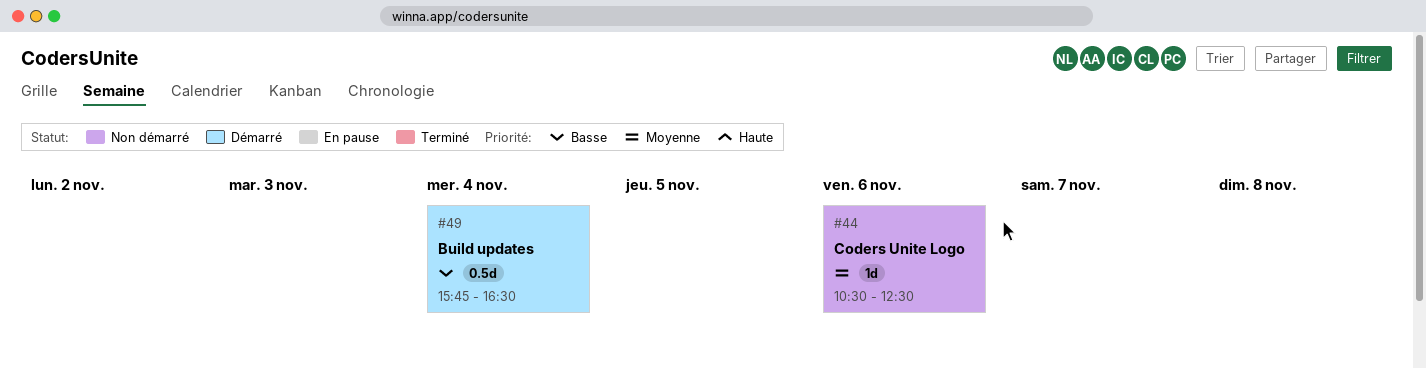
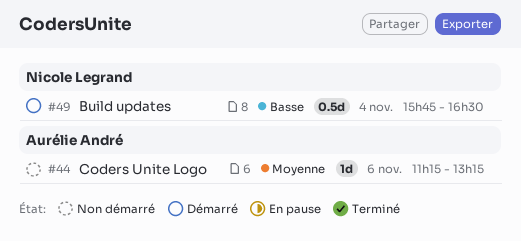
#44, begins: 10:30 -> 11:15
#44, ends: 12:30 -> 13:15

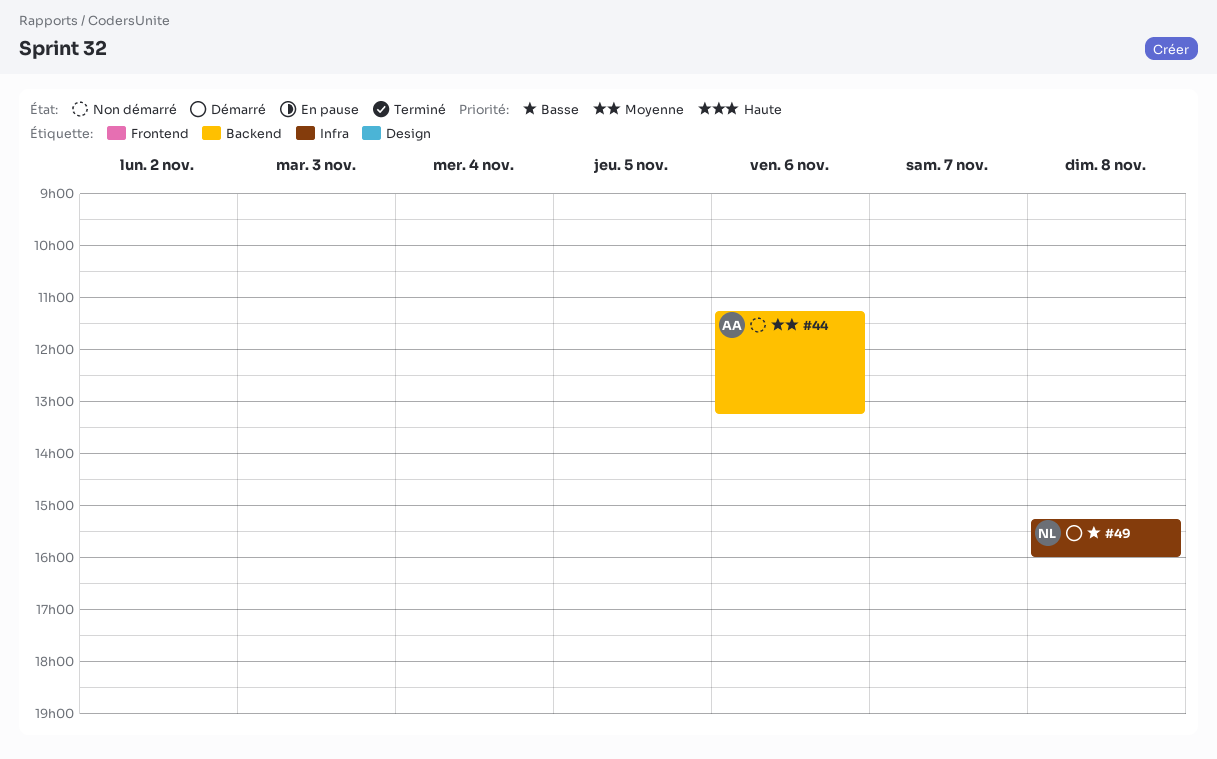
#49, day: Nov 4 -> Nov 8
#49, begins: 15:45 -> 15:15
#49, ends: 16:30 -> 16:00

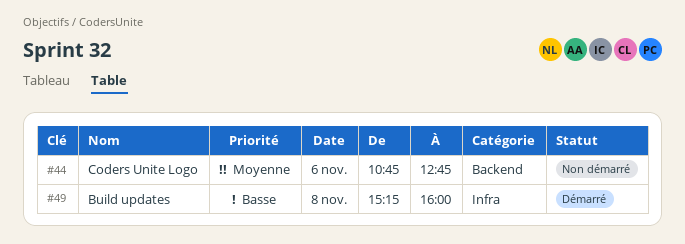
#44, begins: 11:15 -> 10:45
#44, ends: 13:15 -> 12:45

